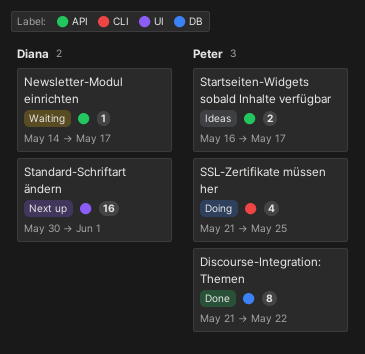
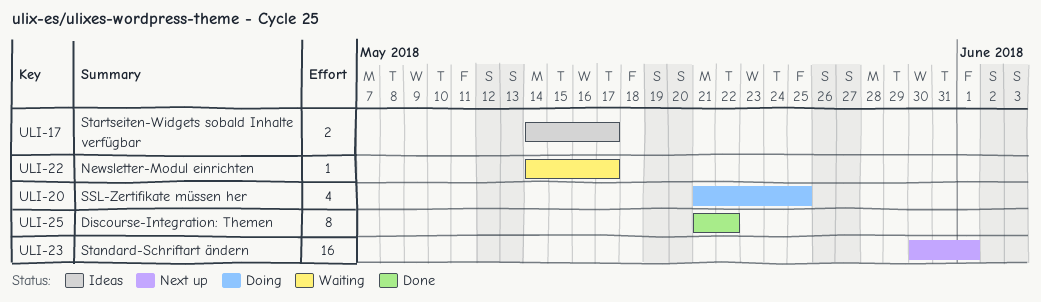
Startseiten-Widgets sobald Inhalte verfügbar, start: May 16 -> May 14

